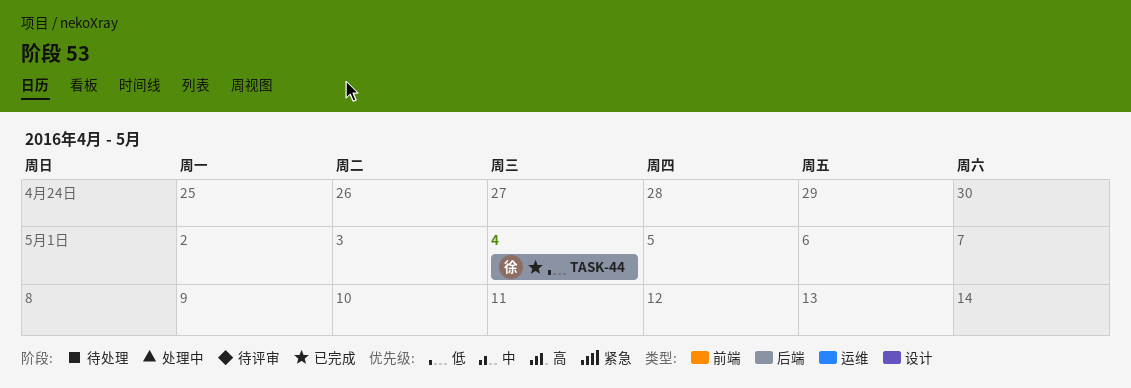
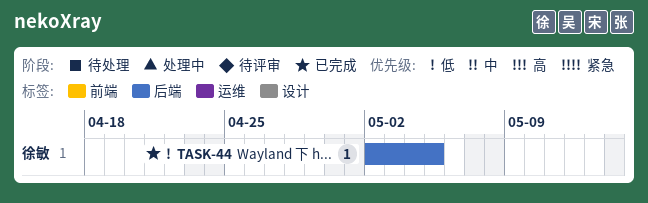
TASK-44, start: May 4 -> May 2
TASK-44, due: May 4 -> May 5

